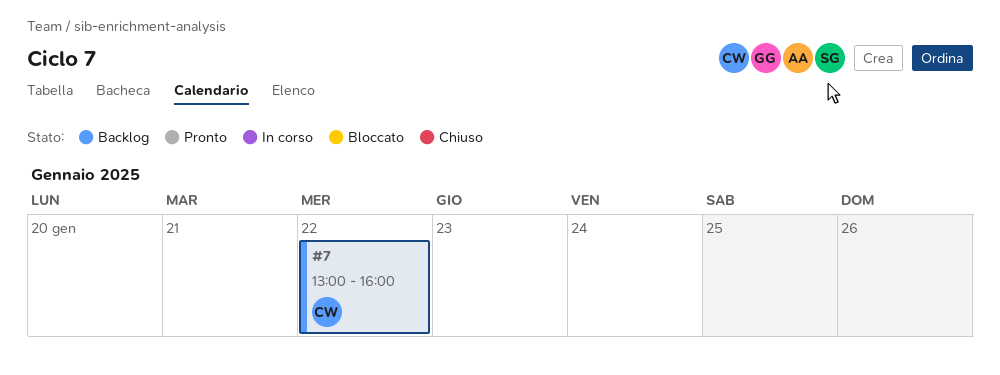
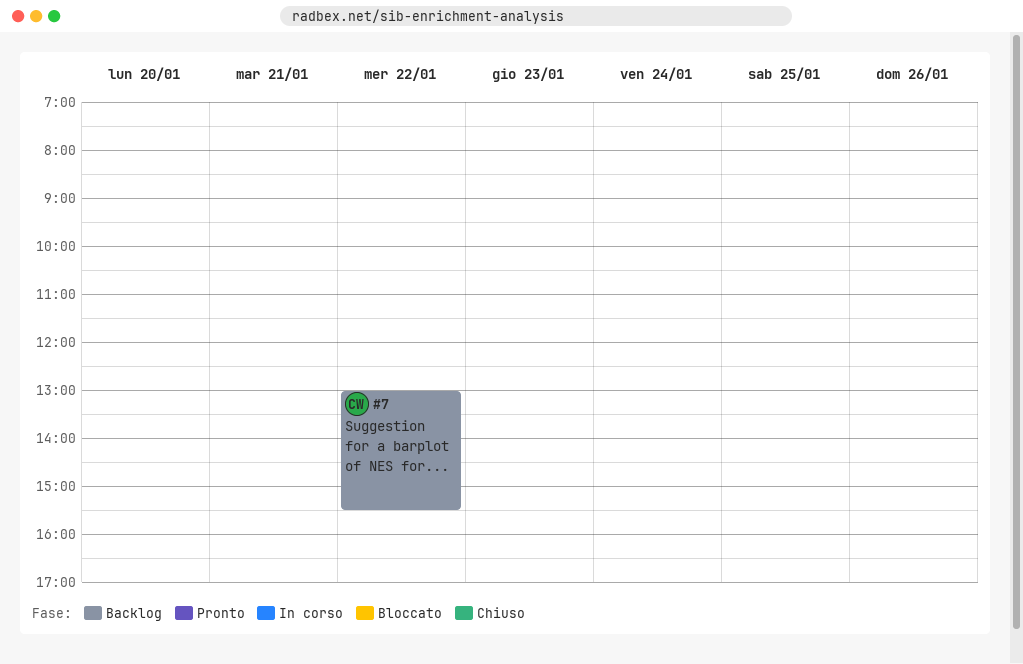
#7, ends: 16:00 -> 15:30

